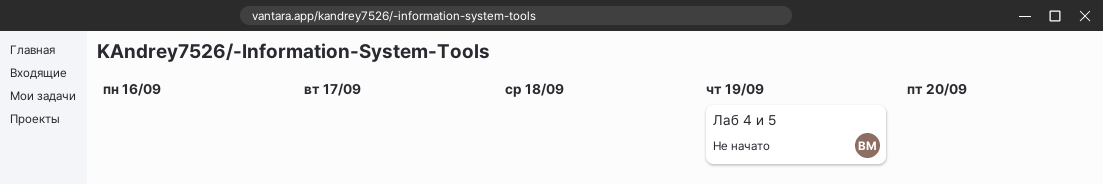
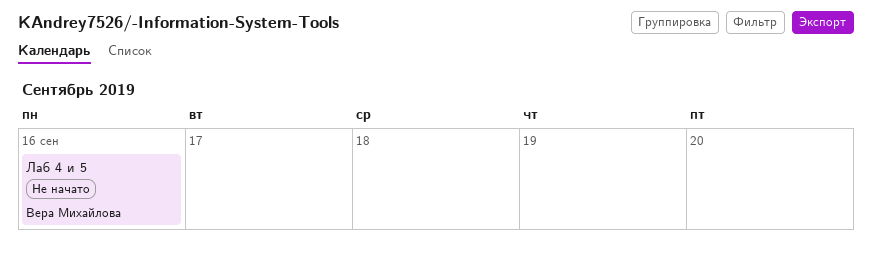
Лаб 4 и 5, due: Sep 19 -> Sep 16

